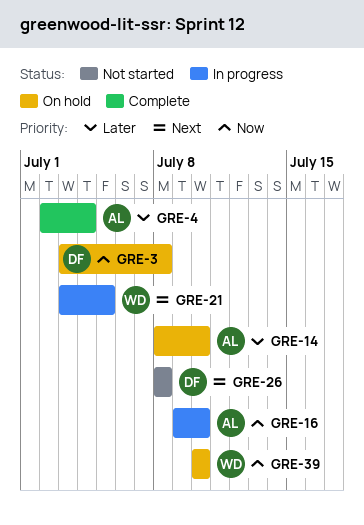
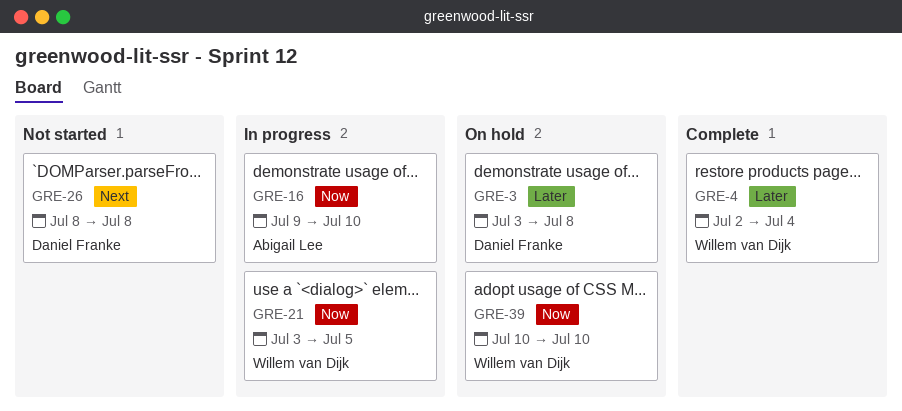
GRE-3, priority: Now -> Later
GRE-4, owner: Abigail Lee -> Willem van Dijk
GRE-14: present -> none
GRE-21, priority: Next -> Now

